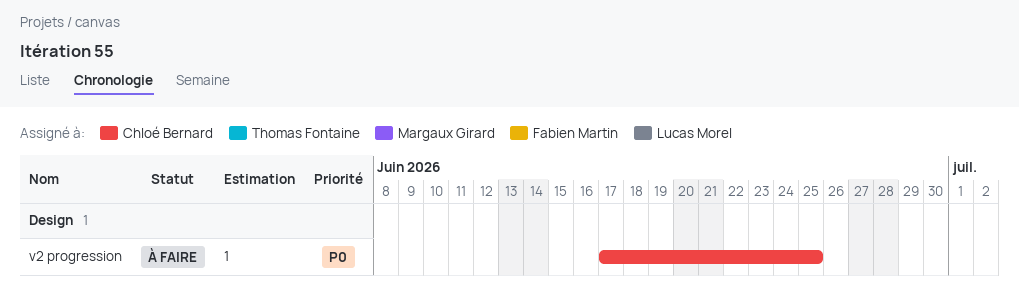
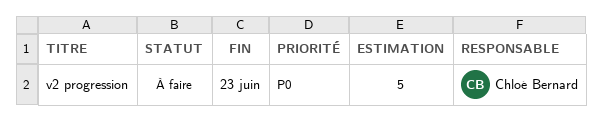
v2 progression, estimate: 1 -> 5
v2 progression, due: Jun 25 -> Jun 23

